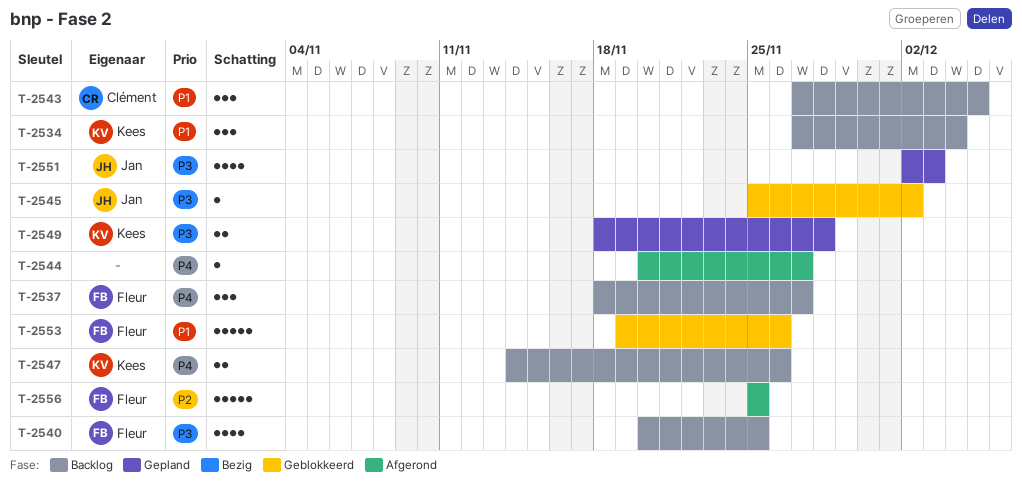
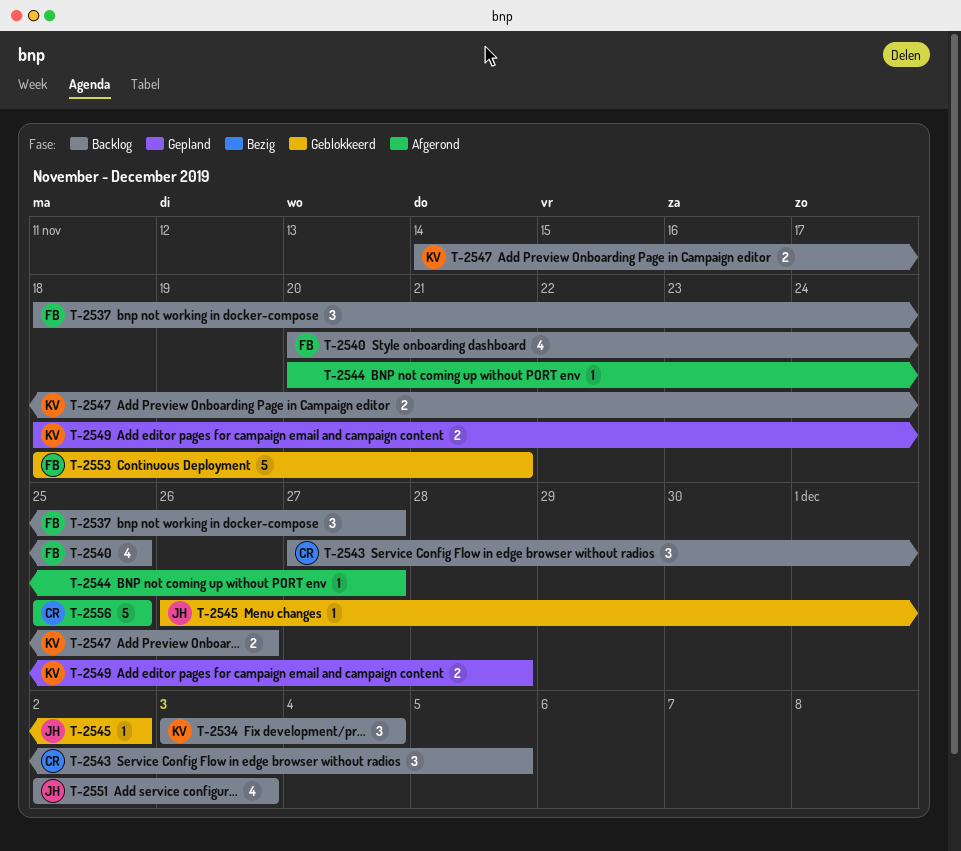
T-2534, start: Nov 27 -> Dec 3
T-2545, start: Nov 25 -> Nov 26
T-2551, status: Gepland -> Backlog
T-2553, start: Nov 19 -> Nov 18
T-2553, due: Nov 26 -> Nov 21
T-2556, owner: Fleur -> Clément

